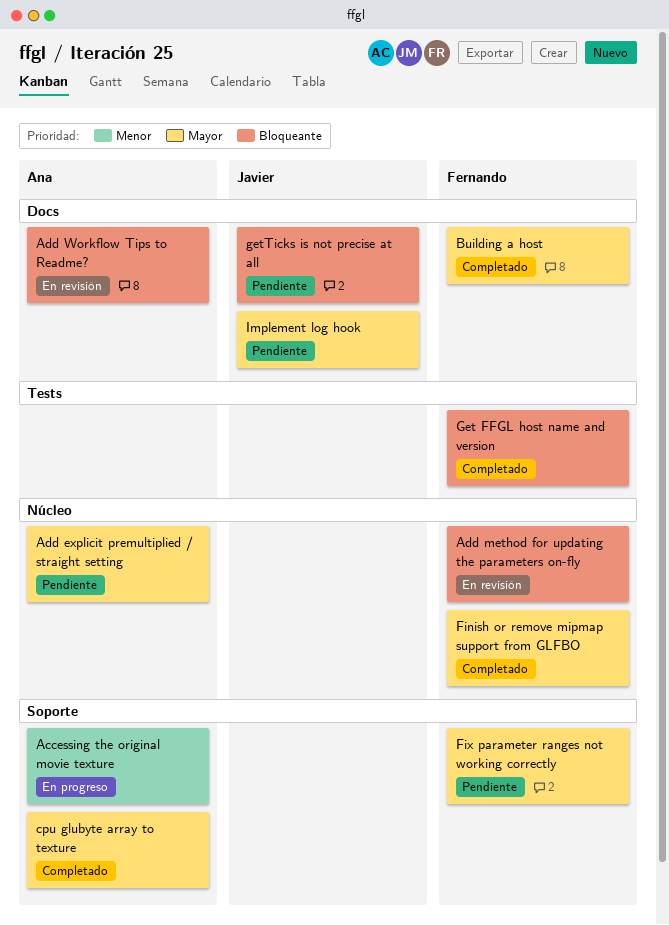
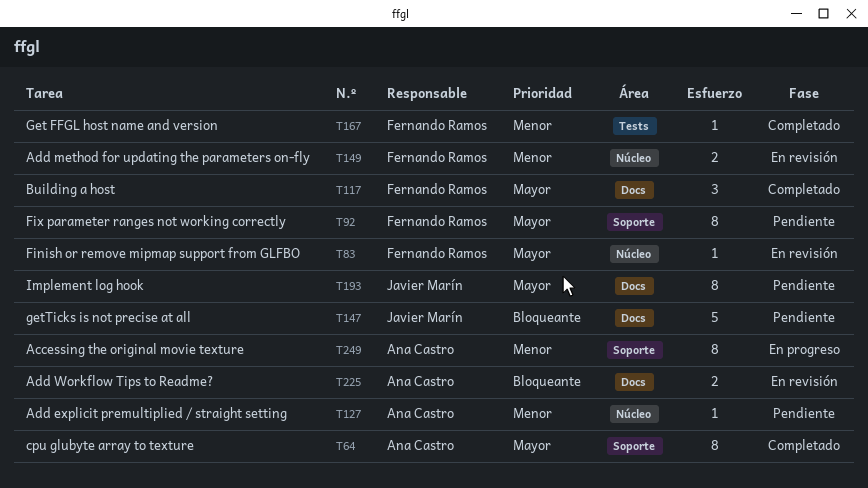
Add explicit premultiplied / straight setting, priority: Mayor -> Menor
Add method for updating the parameters on-fly, priority: Bloqueante -> Menor
Finish or remove mipmap support from GLFBO, status: Completado -> En revisión
Get FFGL host name and version, priority: Bloqueante -> Menor

